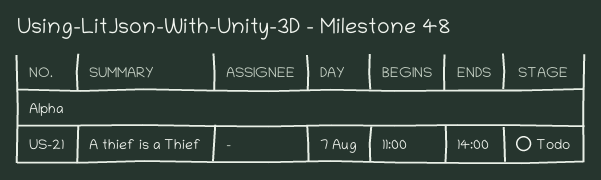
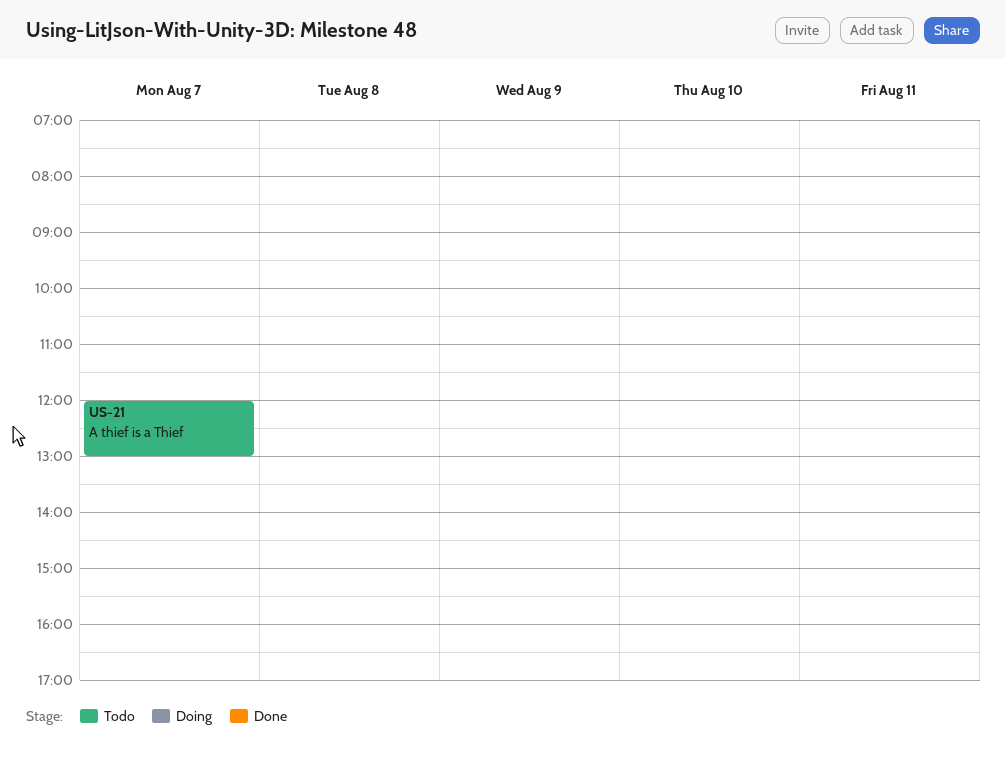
US-21, begins: 11:00 -> 12:00
US-21, ends: 14:00 -> 13:00

